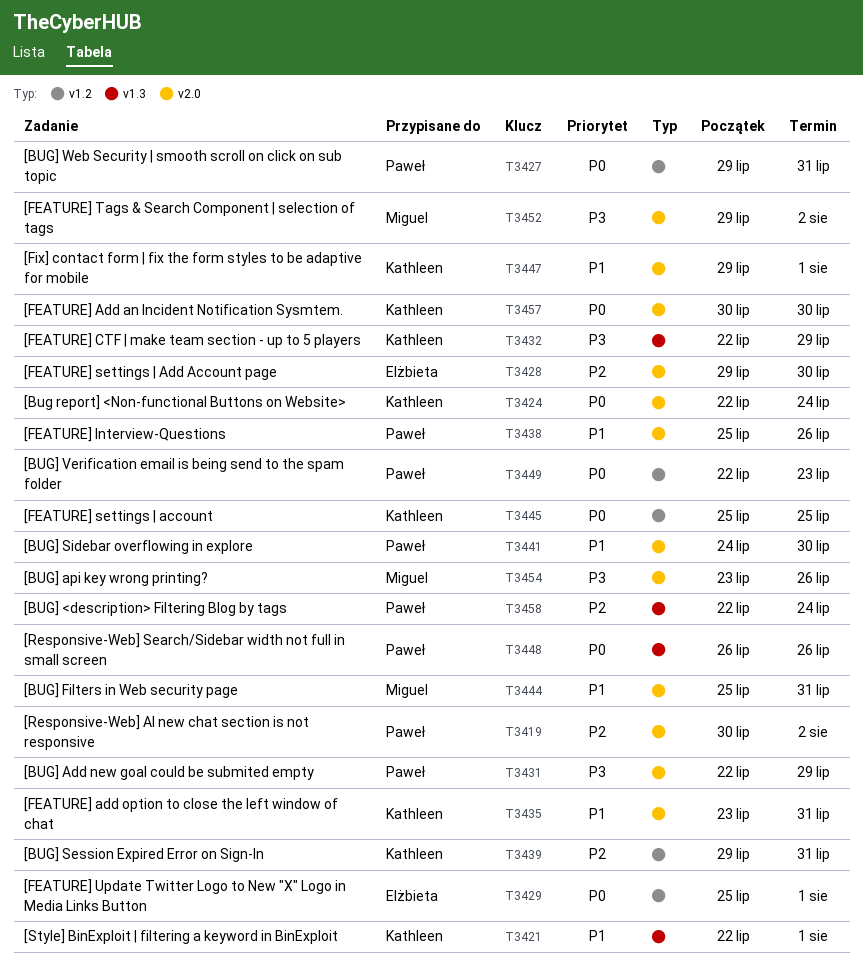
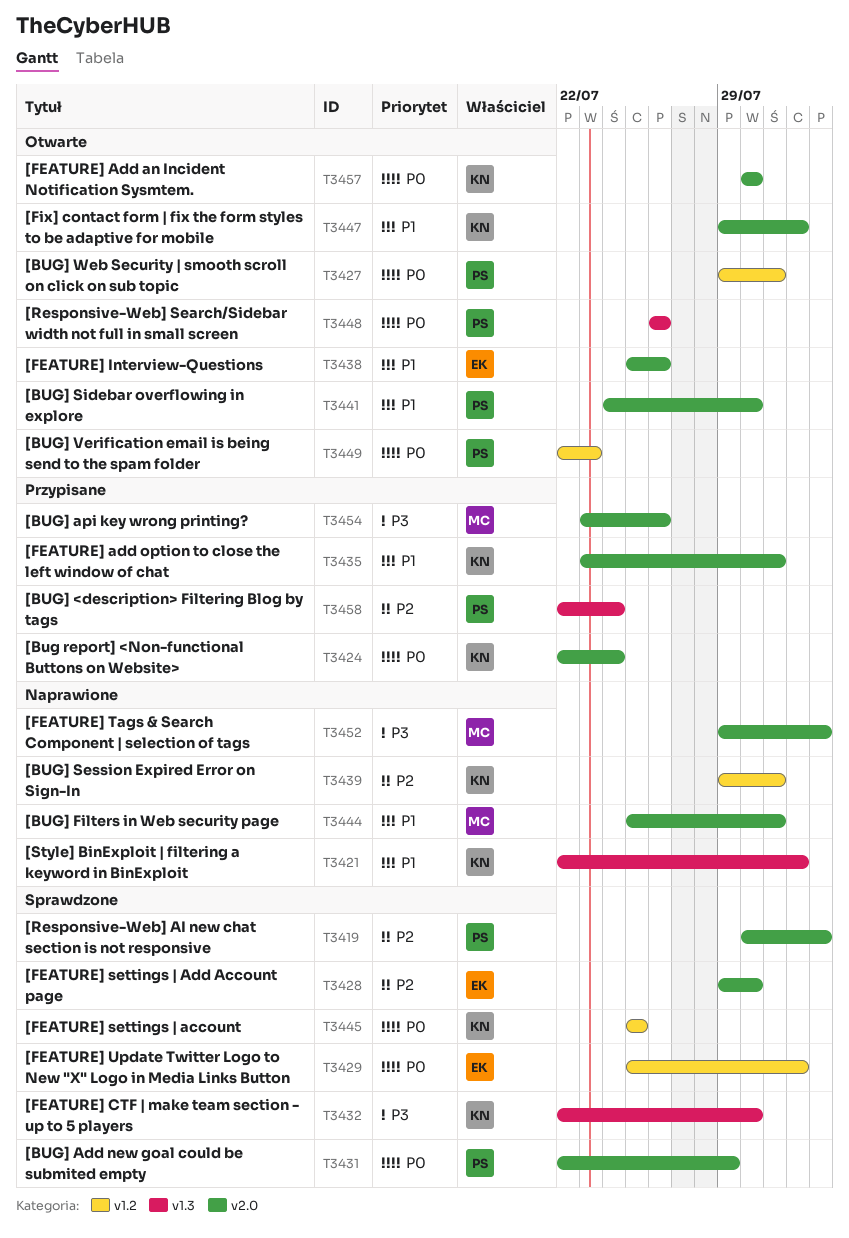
T3431, priority: P3 -> P0
T3432, due: Jul 29 -> Jul 30
T3438, owner: Paweł -> Elżbieta

